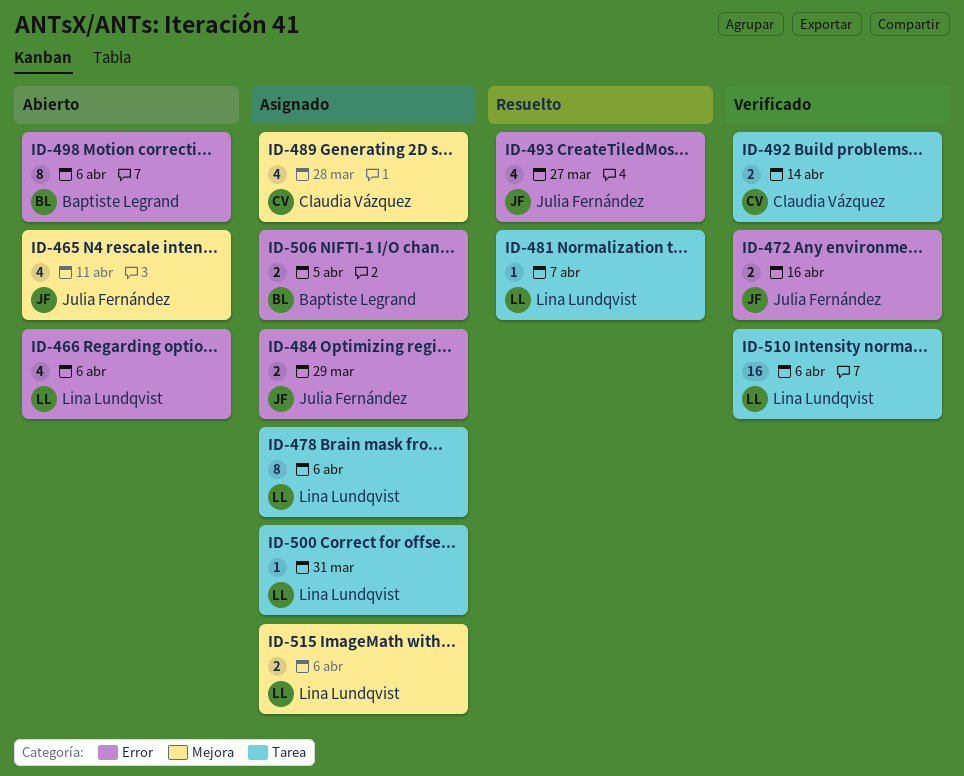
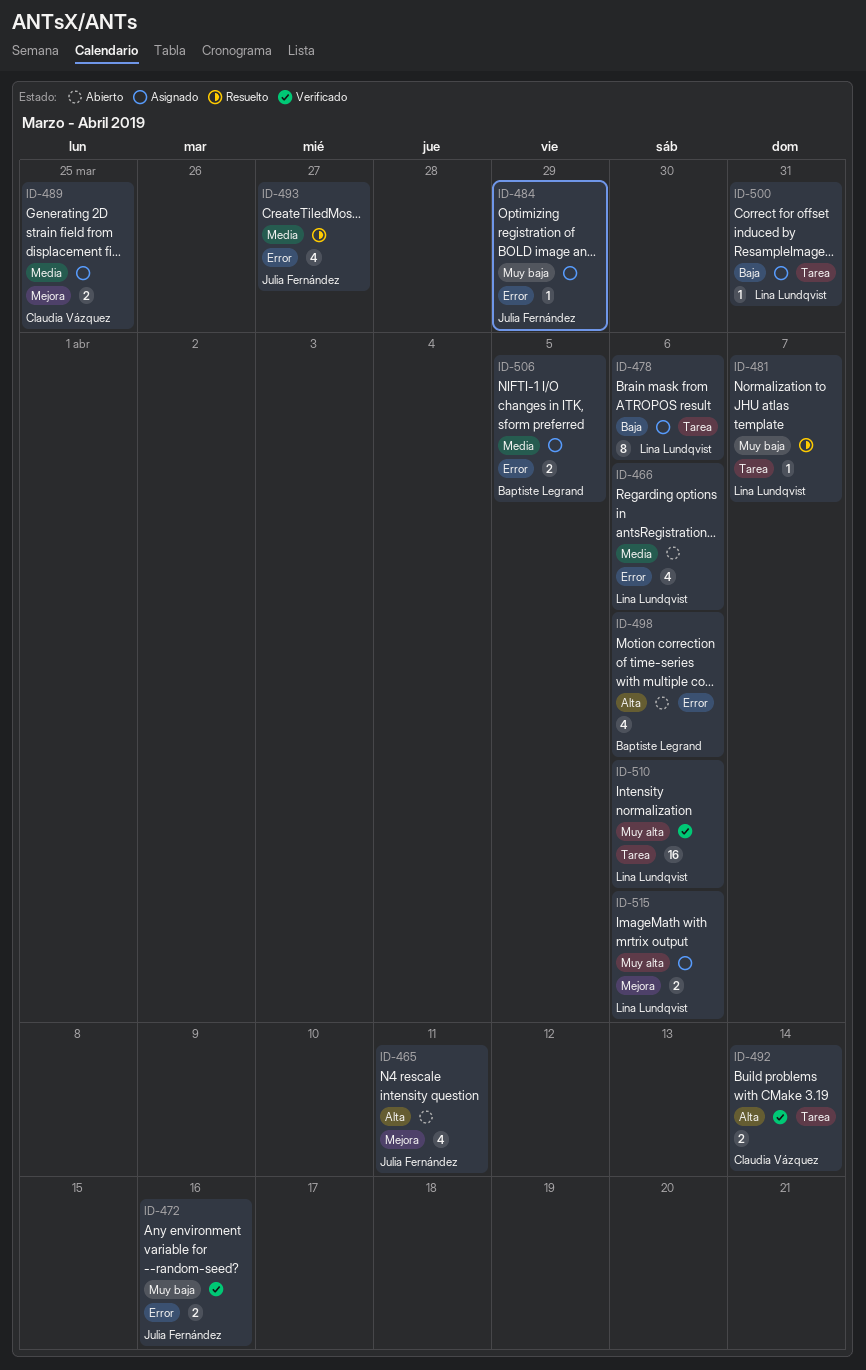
ID-484, estimate: 2 -> 1
ID-489, estimate: 4 -> 2
ID-489, due: Mar 28 -> Mar 25
ID-498, estimate: 8 -> 4

